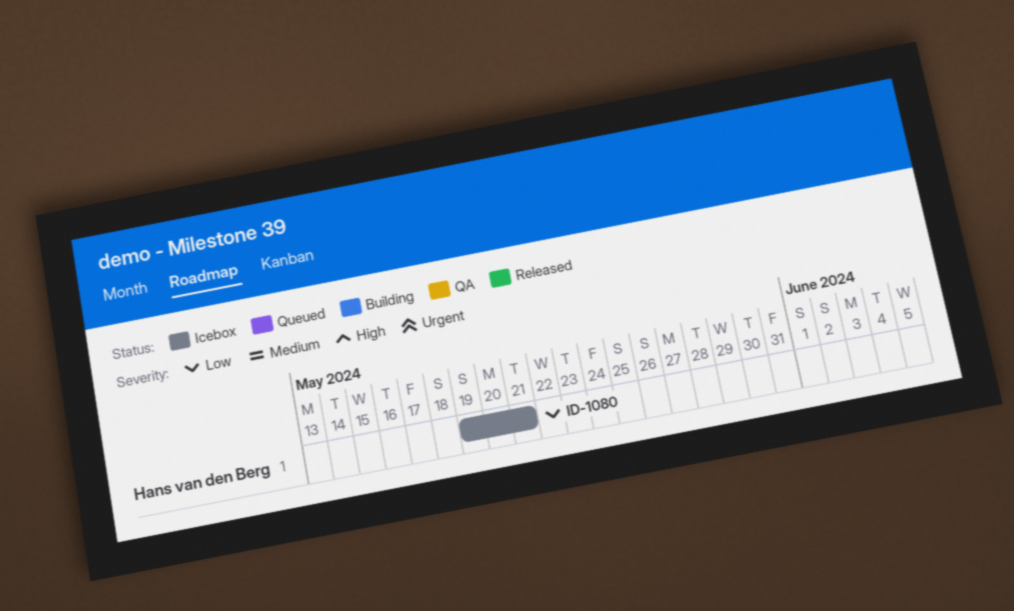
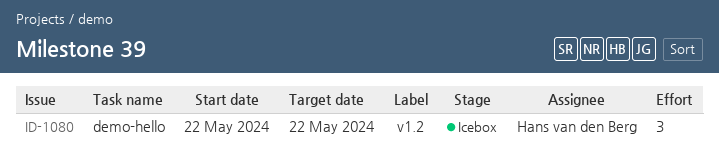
ID-1080, start: May 19 -> May 22
ID-1080, due: May 21 -> May 22

